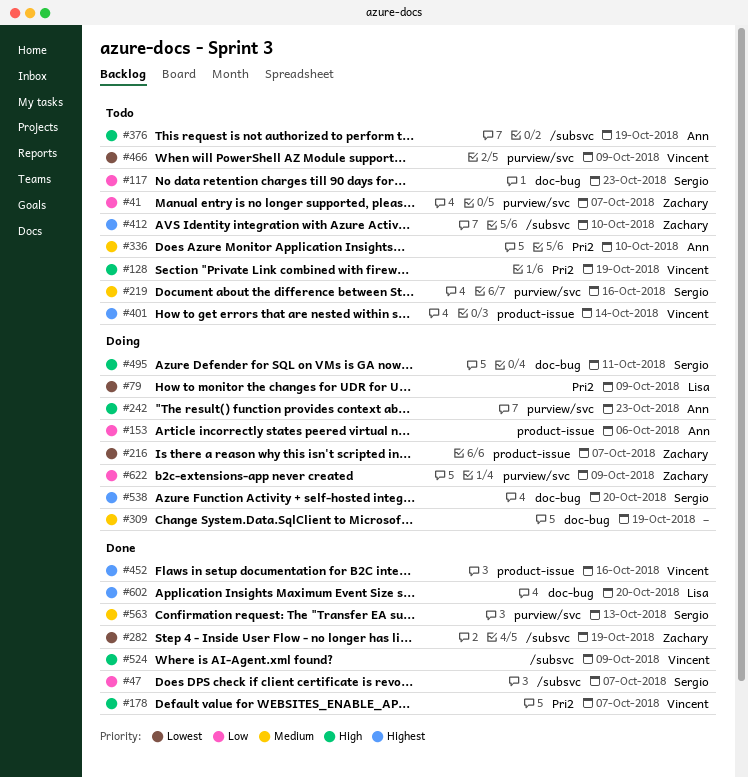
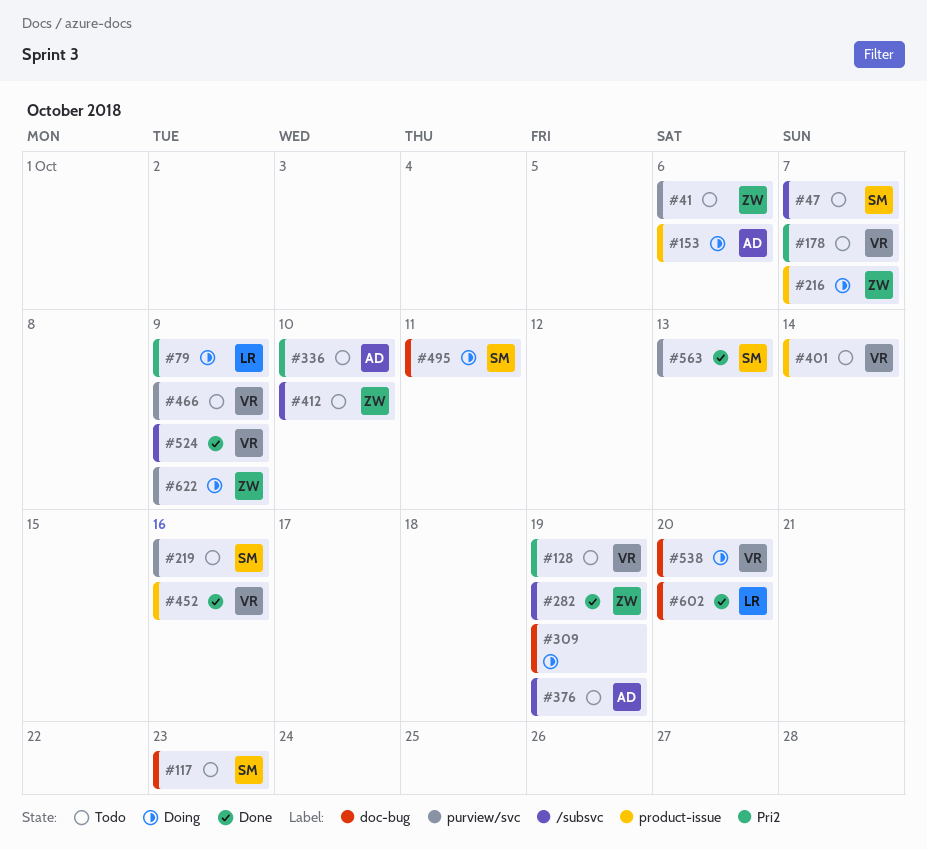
#41, due: Oct 7 -> Oct 6
#47, status: Done -> Todo
#178, status: Done -> Todo
#242: present -> none
#538, owner: Sergio -> Vincent

